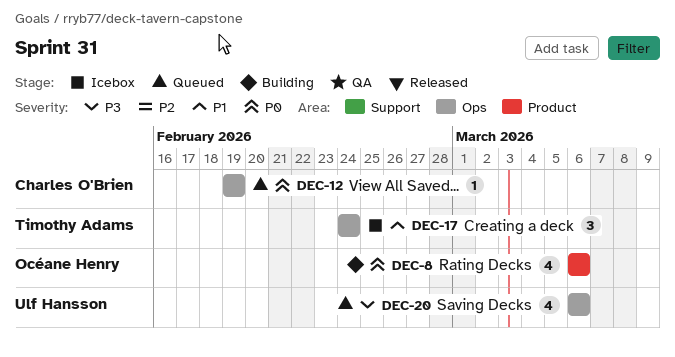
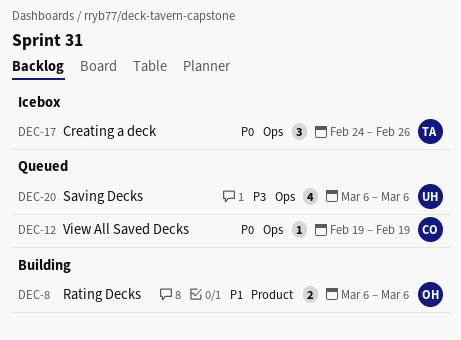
DEC-8, priority: P0 -> P1
DEC-8, estimate: 4 -> 2
DEC-17, priority: P1 -> P0
DEC-17, due: Feb 24 -> Feb 26

